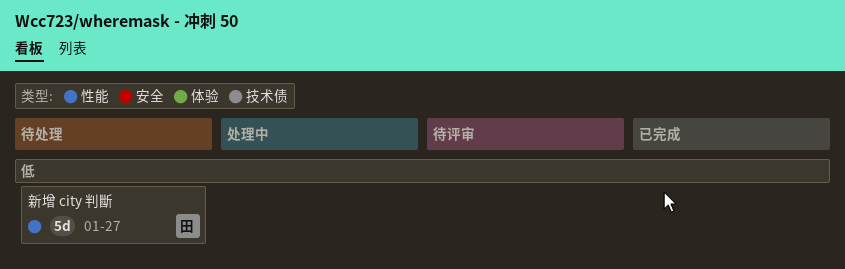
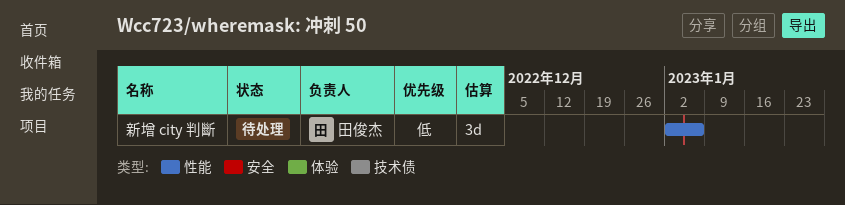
新增 city 判斷, estimate: 5d -> 3d
新增 city 判斷, due: Jan 27 -> Jan 6

